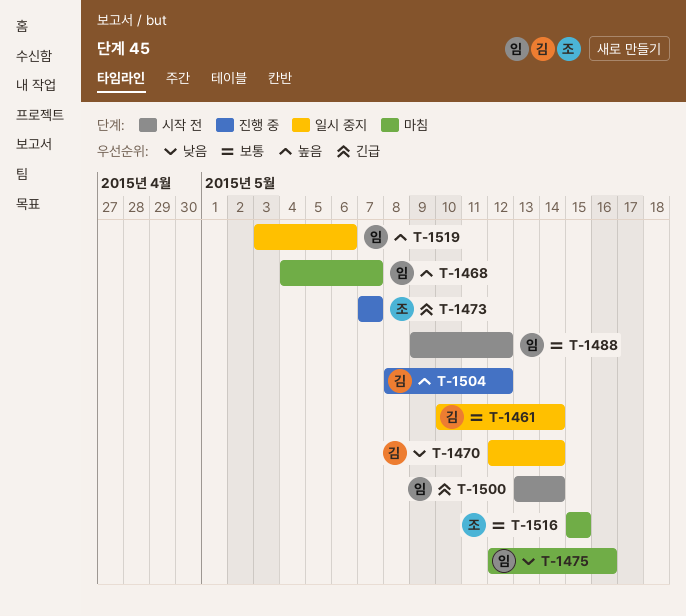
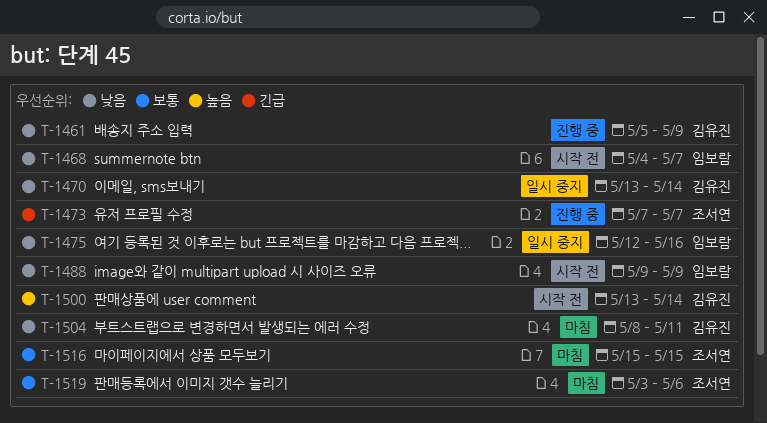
T-1461, status: 일시 중지 -> 진행 중
T-1461, priority: 보통 -> 낮음
T-1461, start: May 10 -> May 5
T-1461, due: May 14 -> May 9
T-1468, status: 마침 -> 시작 전
T-1468, priority: 높음 -> 낮음
T-1470, start: May 12 -> May 13
T-1475, status: 마침 -> 일시 중지
T-1488, priority: 보통 -> 낮음
T-1488, due: May 12 -> May 9
T-1500, owner: 임보람 -> 김유진
T-1500, priority: 긴급 -> 높음
T-1504, status: 진행 중 -> 마침
T-1504, priority: 높음 -> 낮음
T-1504, due: May 12 -> May 11
T-1519, status: 일시 중지 -> 마침
T-1519, owner: 임보람 -> 조서연
T-1519, priority: 높음 -> 보통

